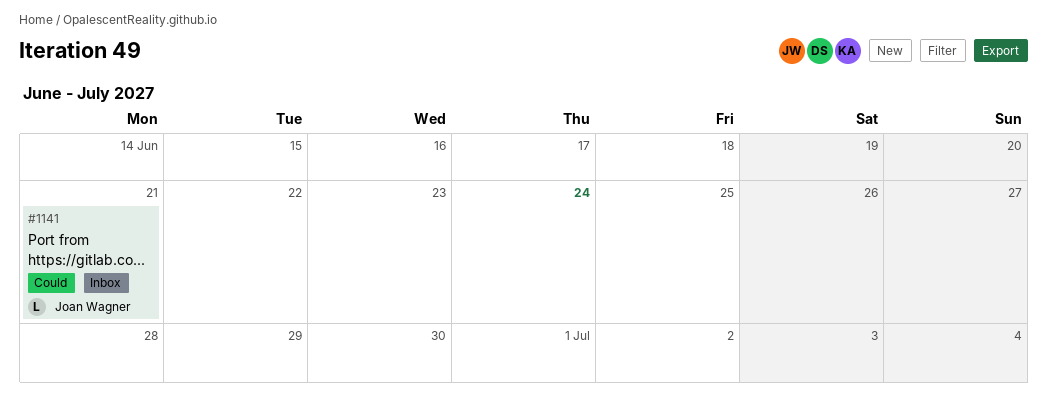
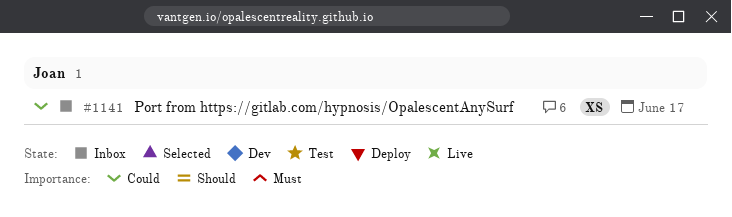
#1141, estimate: L -> XS
#1141, due: Jun 21 -> Jun 17

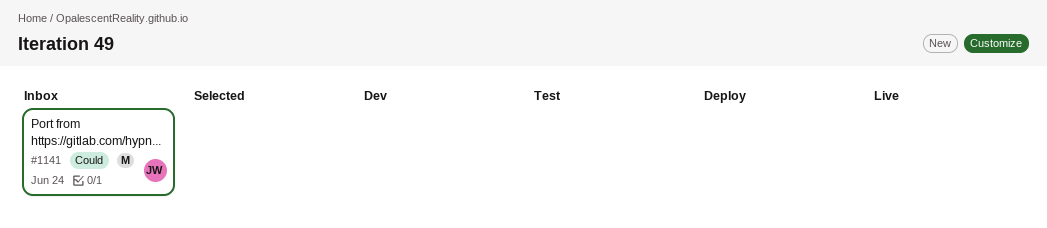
#1141, estimate: XS -> M
#1141, due: Jun 17 -> Jun 24

